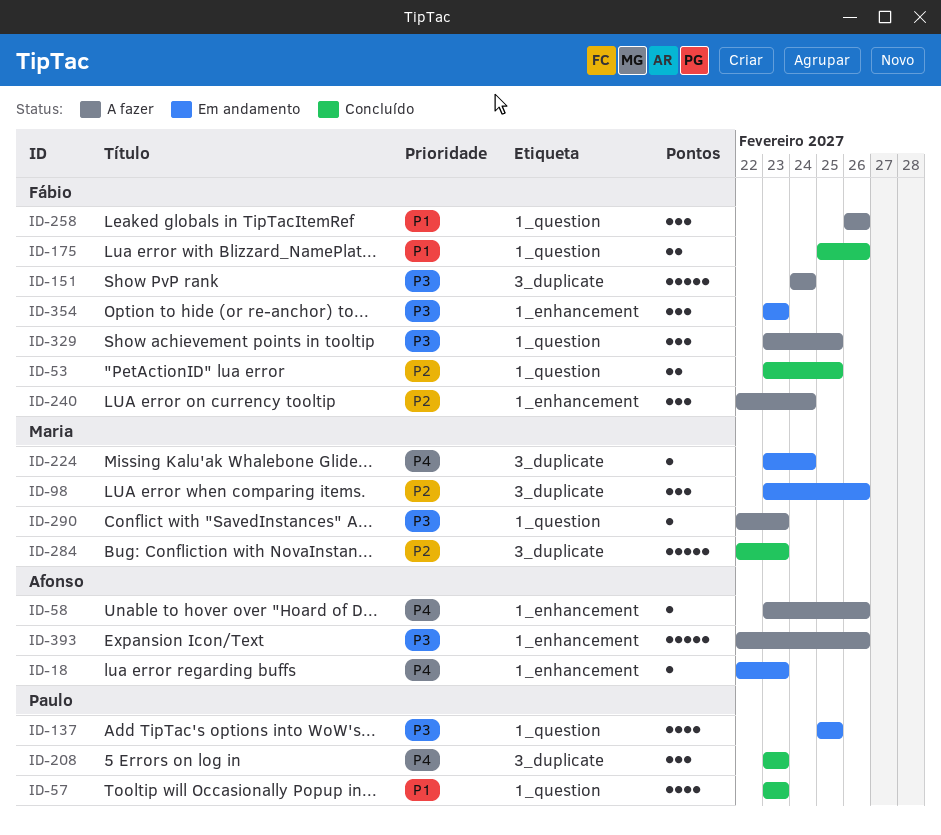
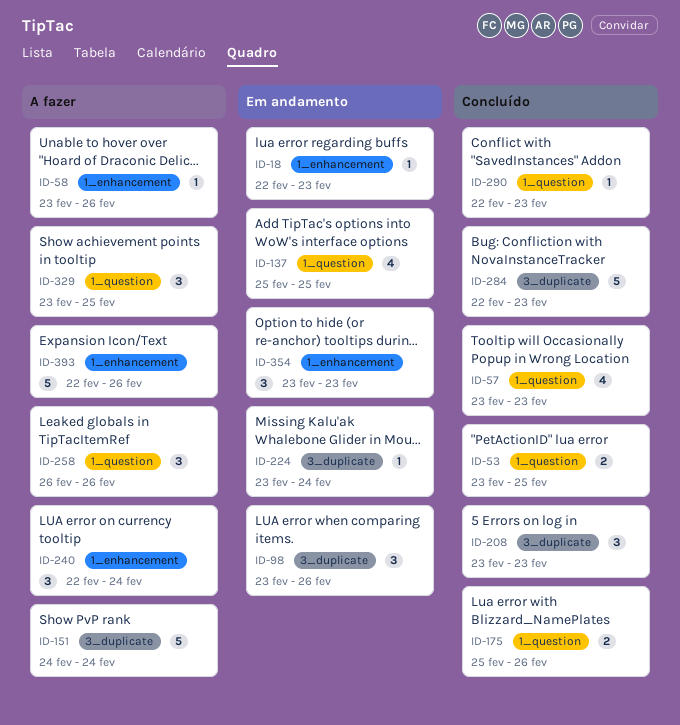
ID-290, status: A fazer -> Concluído

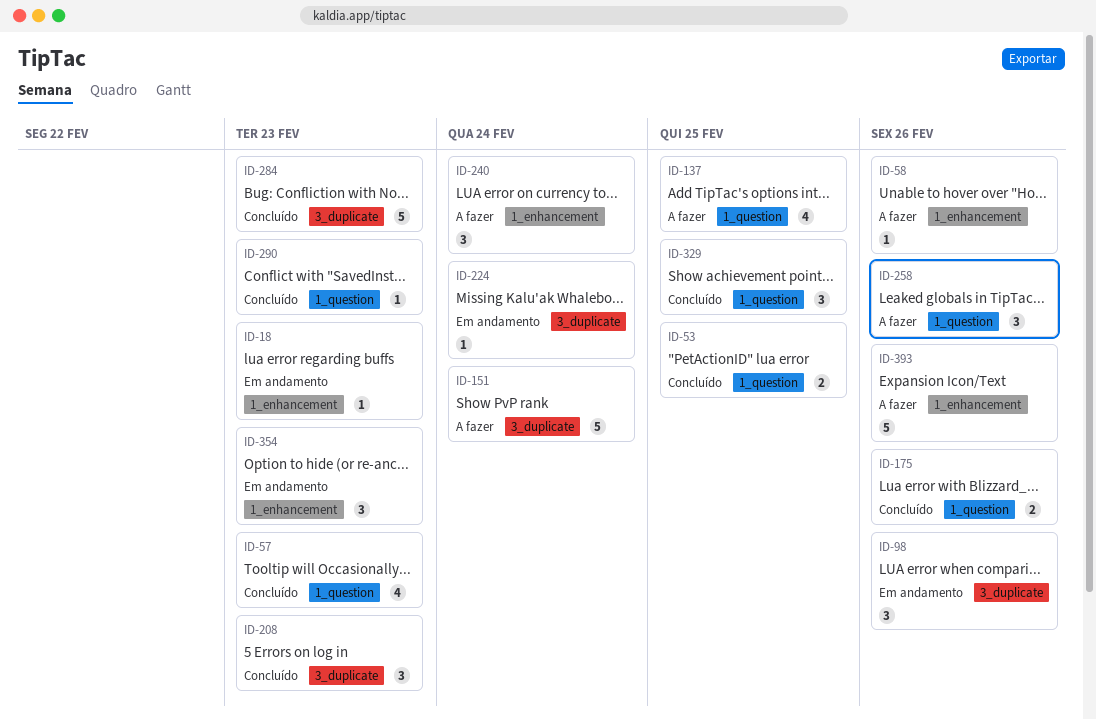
ID-137, status: Em andamento -> A fazer
ID-329, status: A fazer -> Concluído

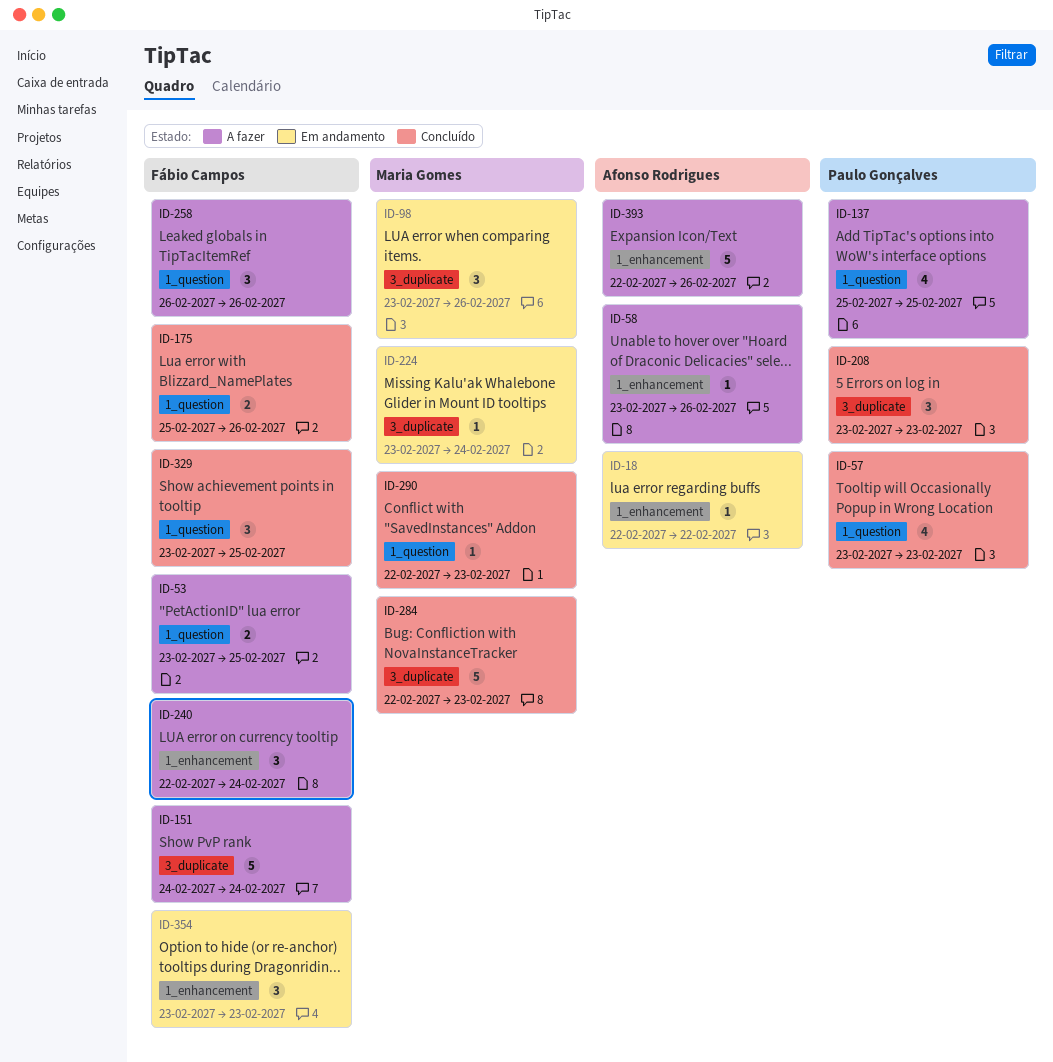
ID-18, due: Feb 23 -> Feb 22
ID-53, status: Concluído -> A fazer

